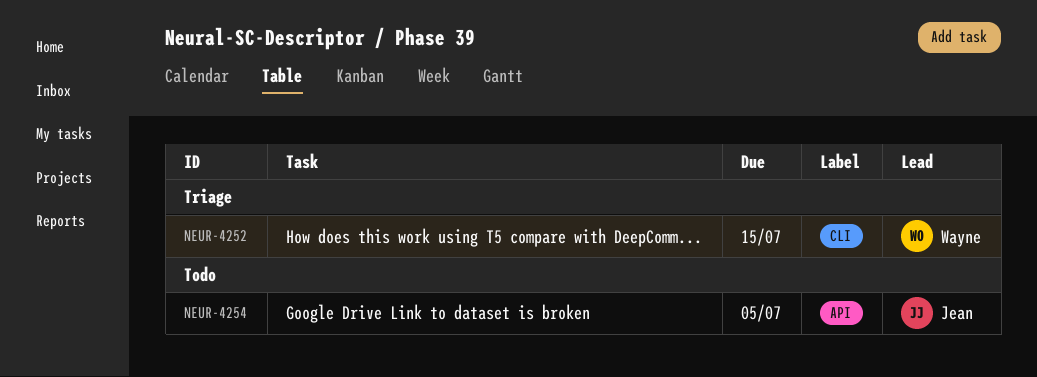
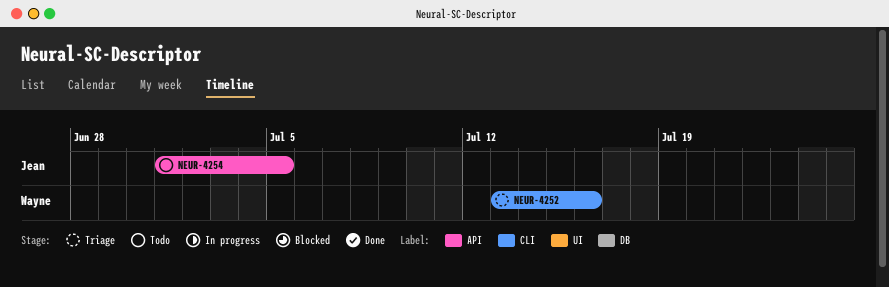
NEUR-4252, due: Jul 15 -> Jul 16

